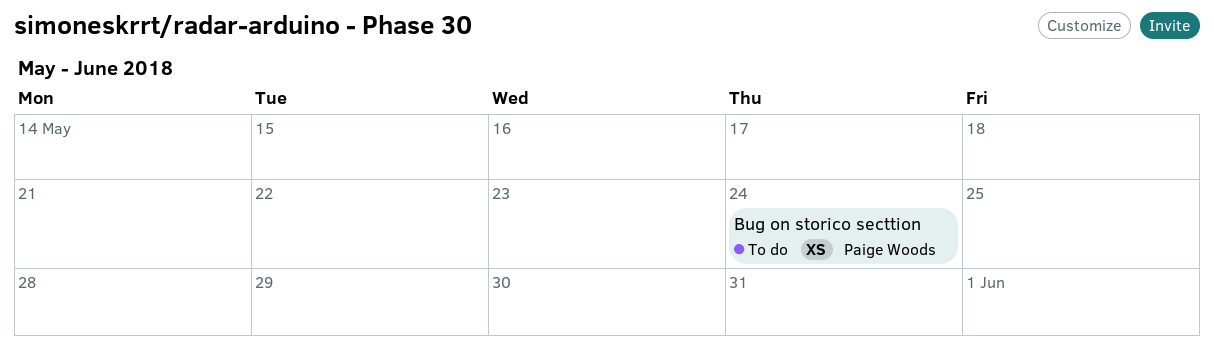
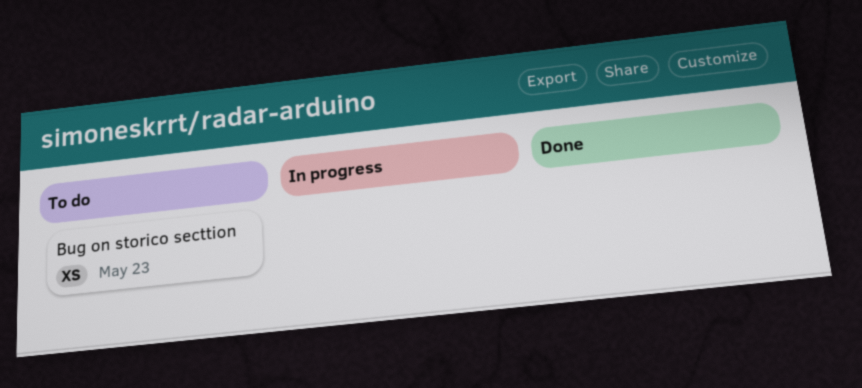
Bug on storico secttion, due: May 24 -> May 23

